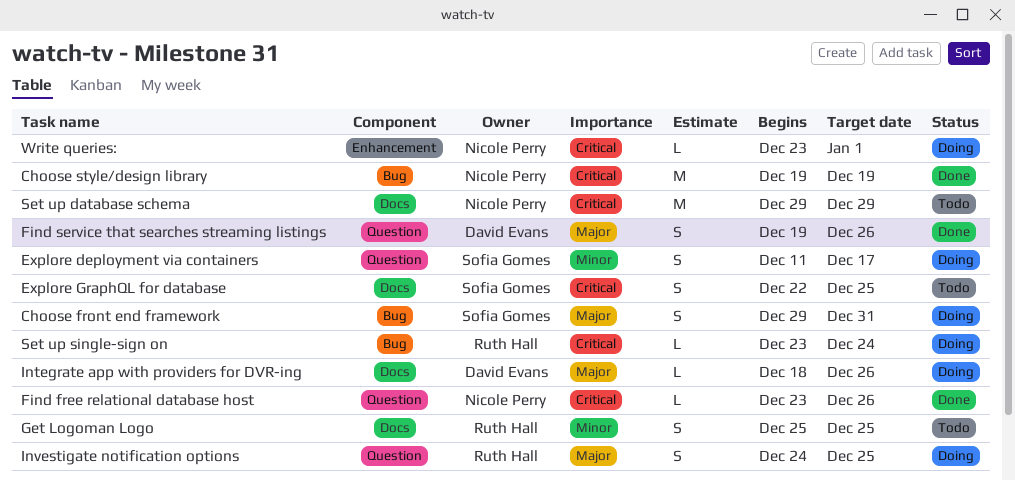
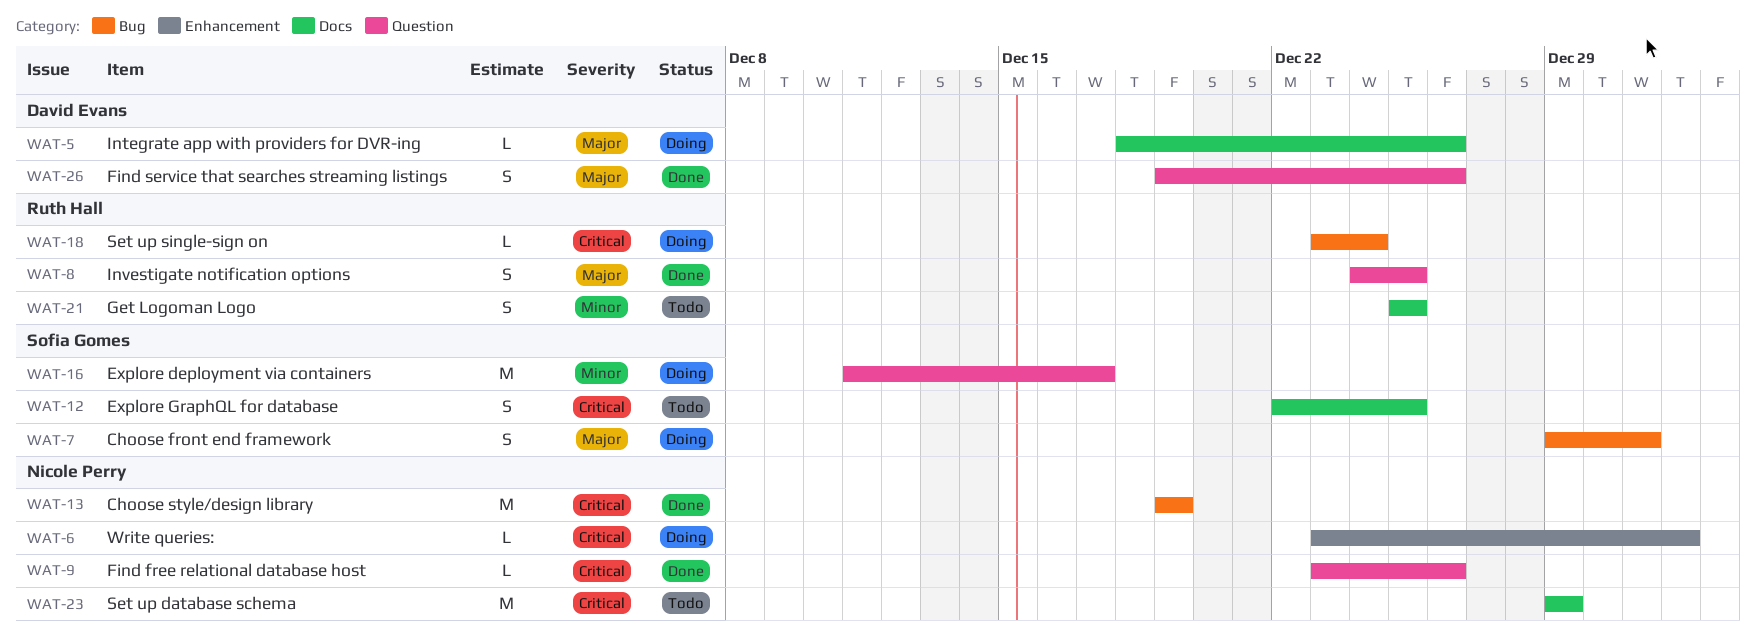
Explore deployment via containers, estimate: S -> M
Investigate notification options, status: Doing -> Done

